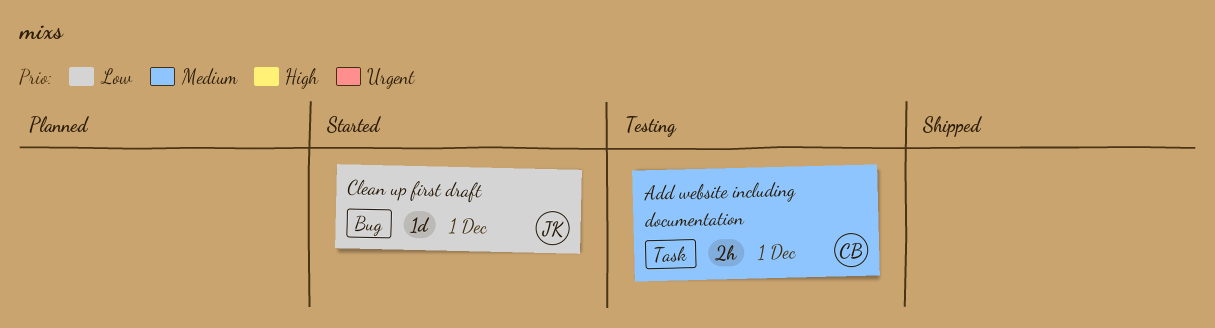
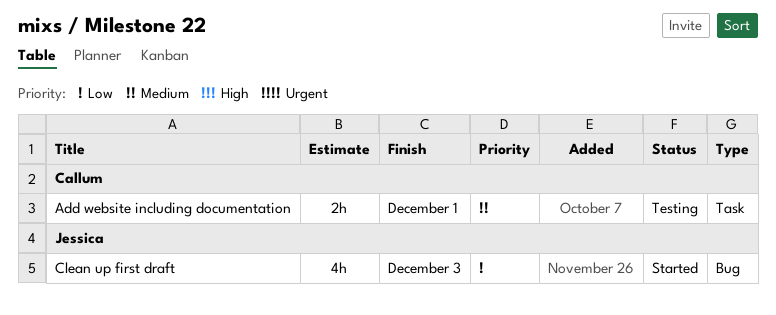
Clean up first draft, estimate: 1d -> 4h
Clean up first draft, due: Dec 1 -> Dec 3

